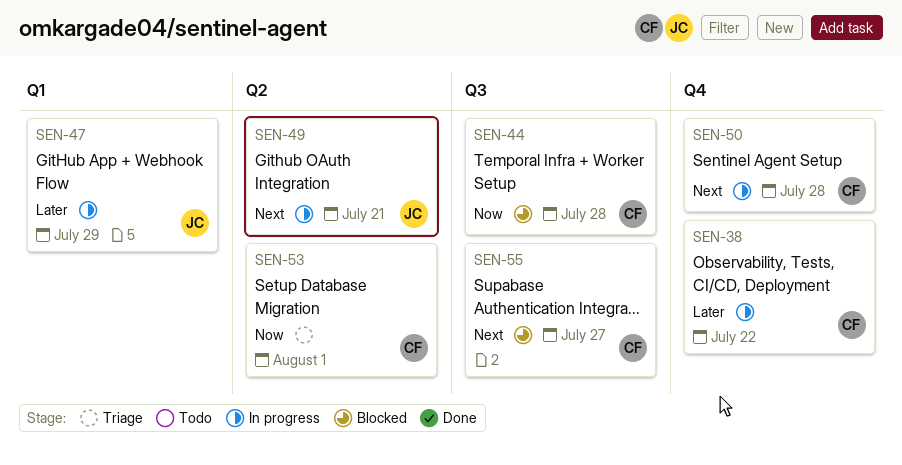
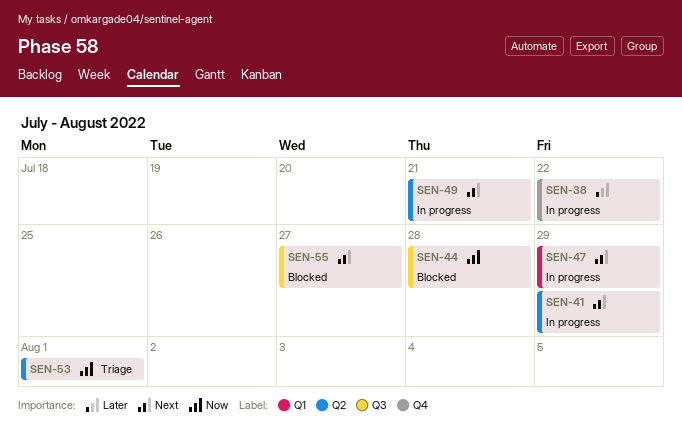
SEN-41: none -> present
SEN-47, priority: Later -> Next
SEN-50: present -> none

